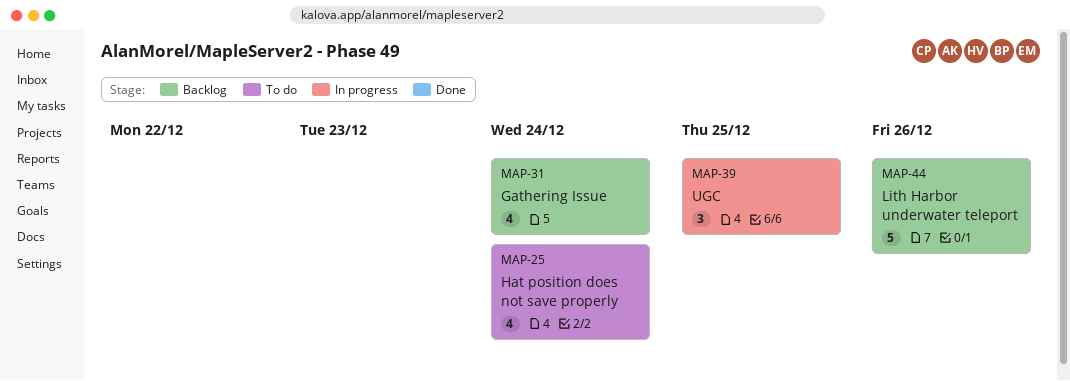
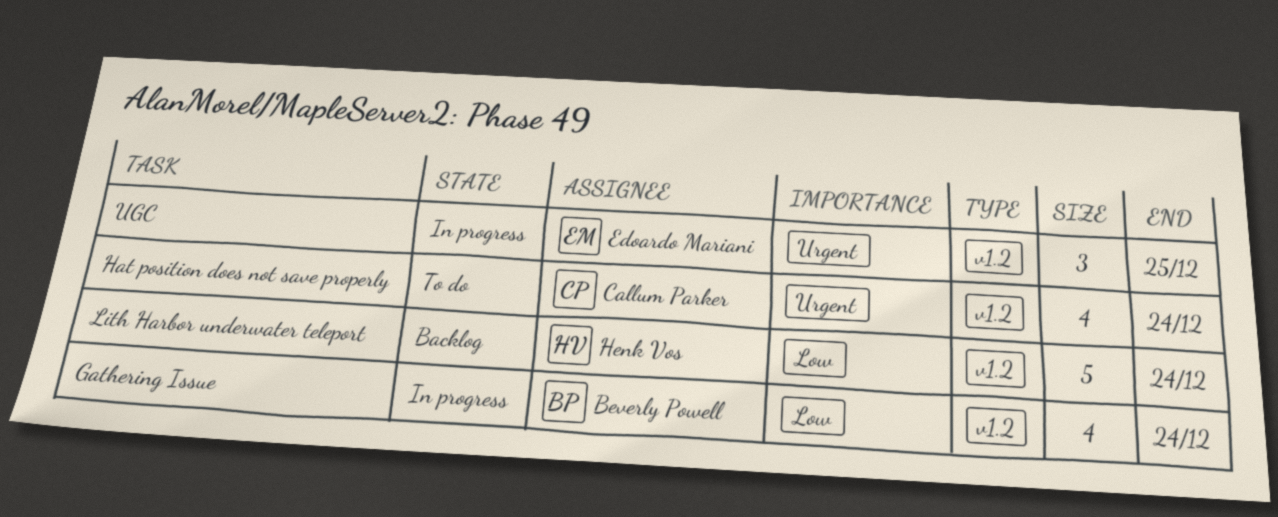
Gathering Issue, status: Backlog -> In progress
Lith Harbor underwater teleport, due: Dec 26 -> Dec 24

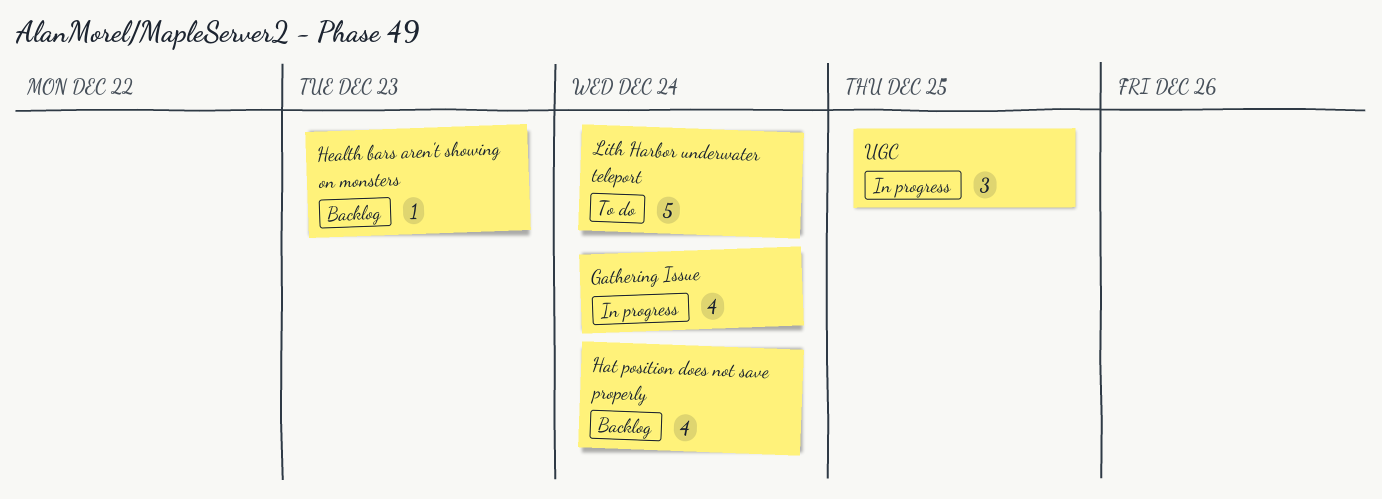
Hat position does not save properly, status: To do -> Backlog
Health bars aren't showing on monsters: none -> present
Lith Harbor underwater teleport, status: Backlog -> To do

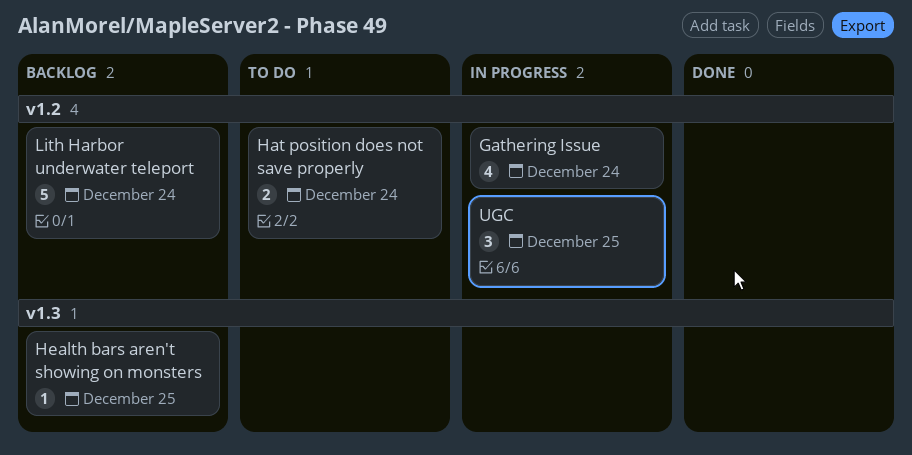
Hat position does not save properly, status: Backlog -> To do
Hat position does not save properly, estimate: 4 -> 2
Health bars aren't showing on monsters, due: Dec 23 -> Dec 25
Lith Harbor underwater teleport, status: To do -> Backlog

